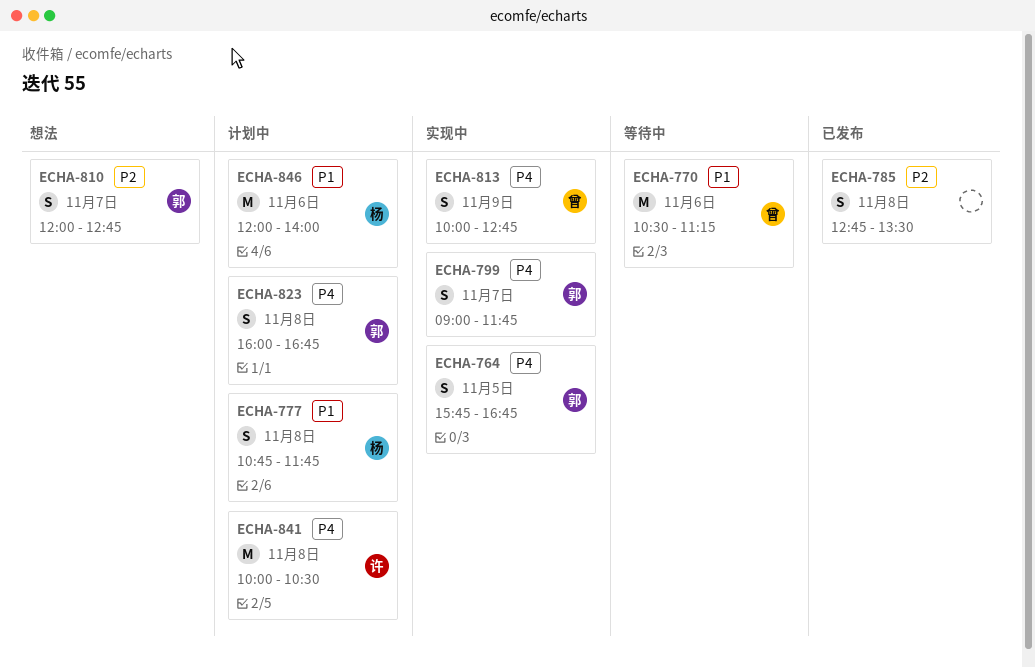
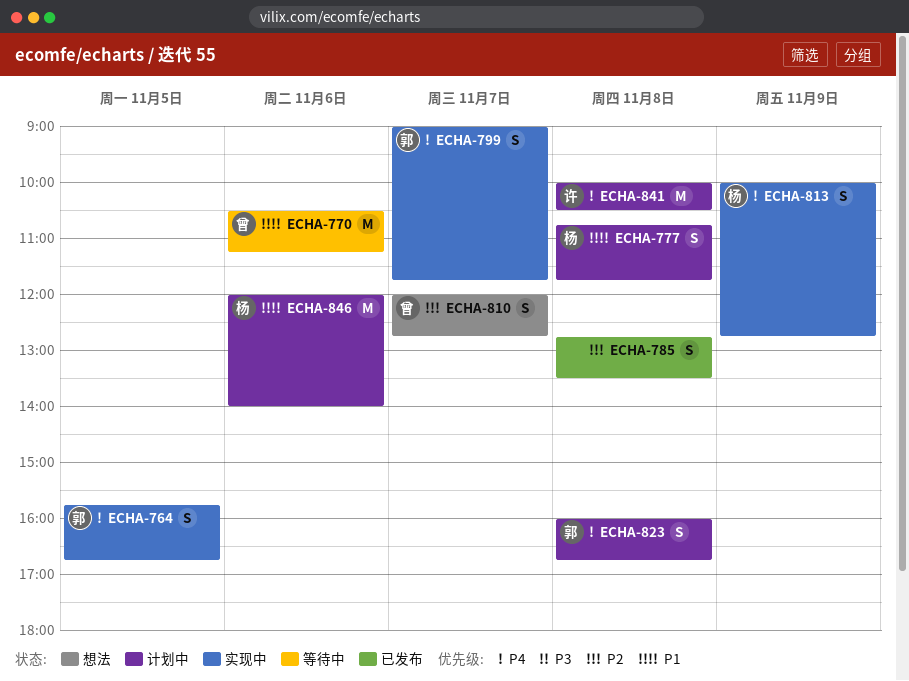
ECHA-810, owner: 郭 -> 曾
ECHA-813, owner: 曾 -> 杨

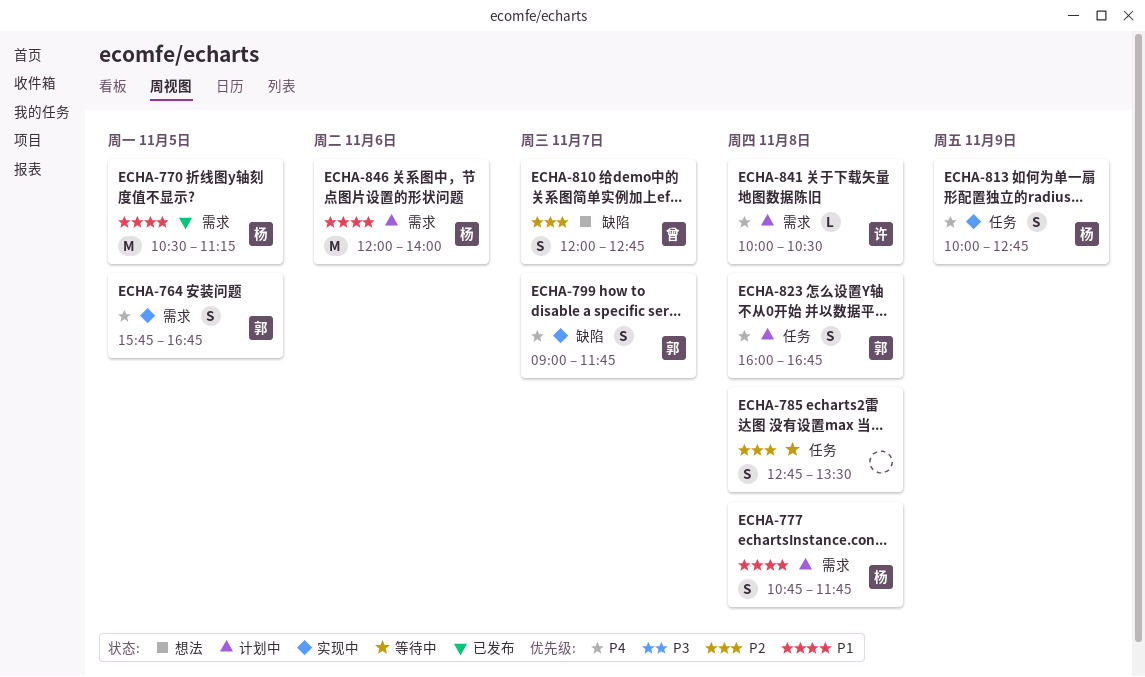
ECHA-770, status: 等待中 -> 已发布
ECHA-770, owner: 曾 -> 杨
ECHA-770, day: Nov 6 -> Nov 5
ECHA-785, status: 已发布 -> 等待中
ECHA-841, estimate: M -> L

